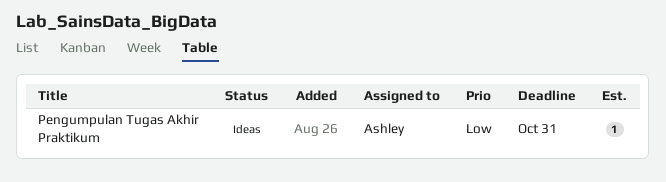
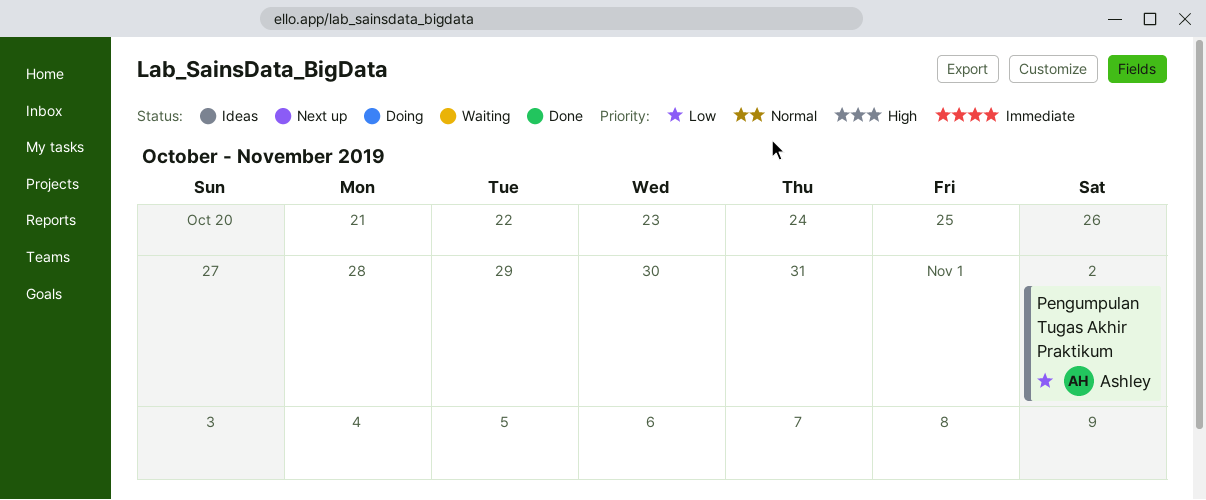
Pengumpulan Tugas Akhir Praktikum, due: Oct 31 -> Nov 2

